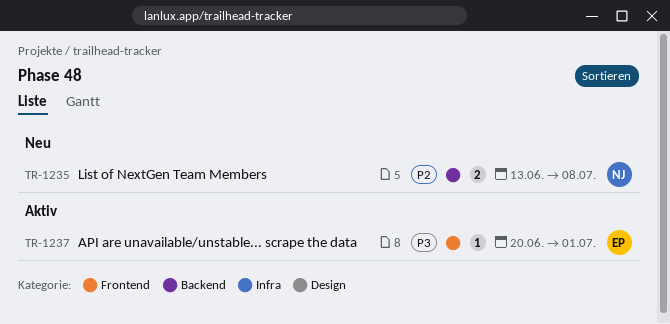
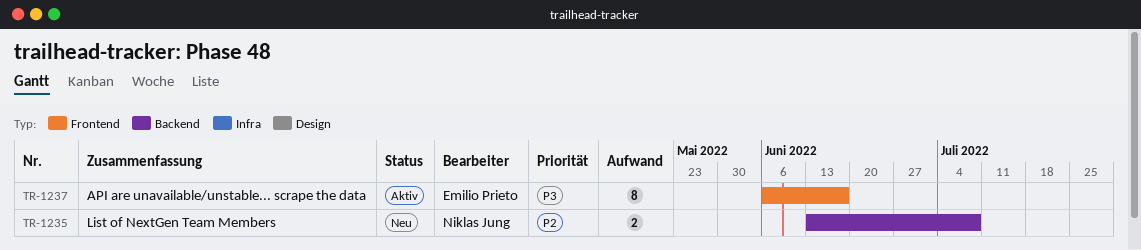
TR-1237, estimate: 1 -> 8
TR-1237, start: Jun 20 -> Jun 6
TR-1237, due: Jul 1 -> Jun 17

